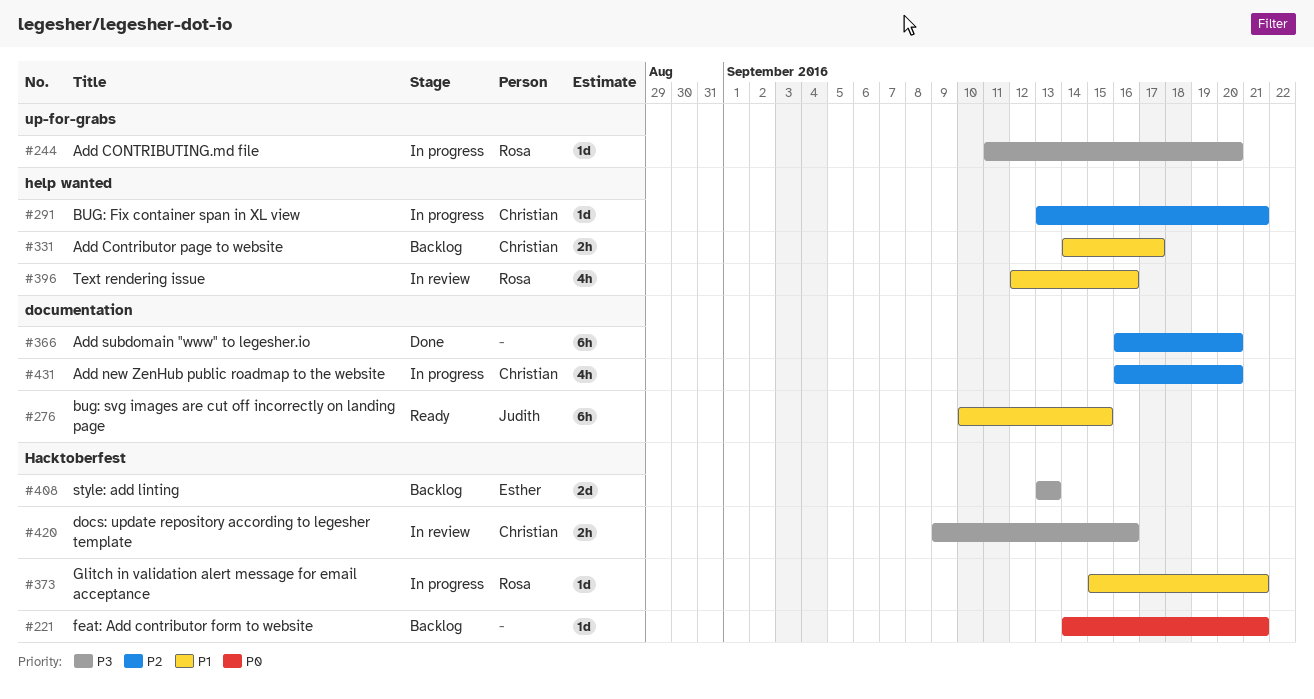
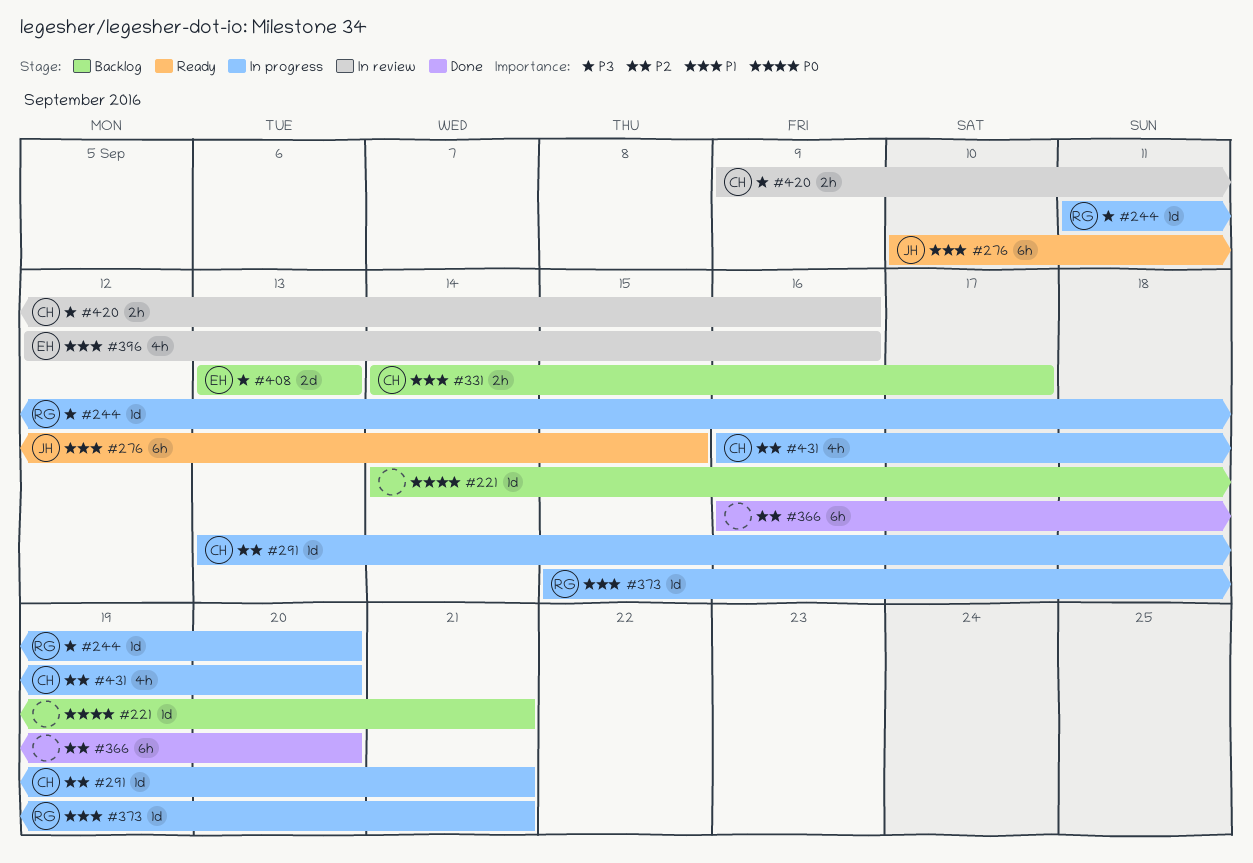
#396, owner: Rosa -> Esther

